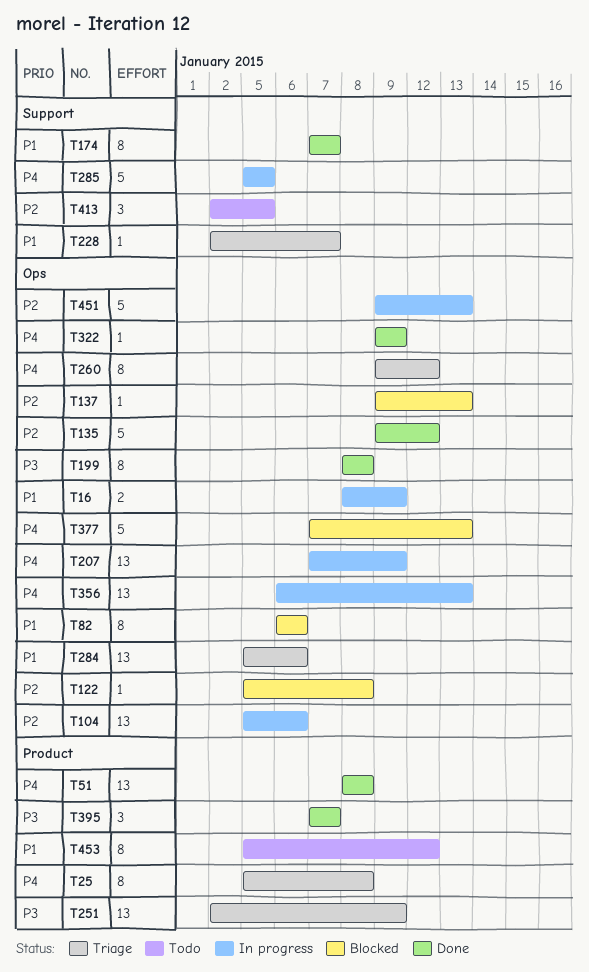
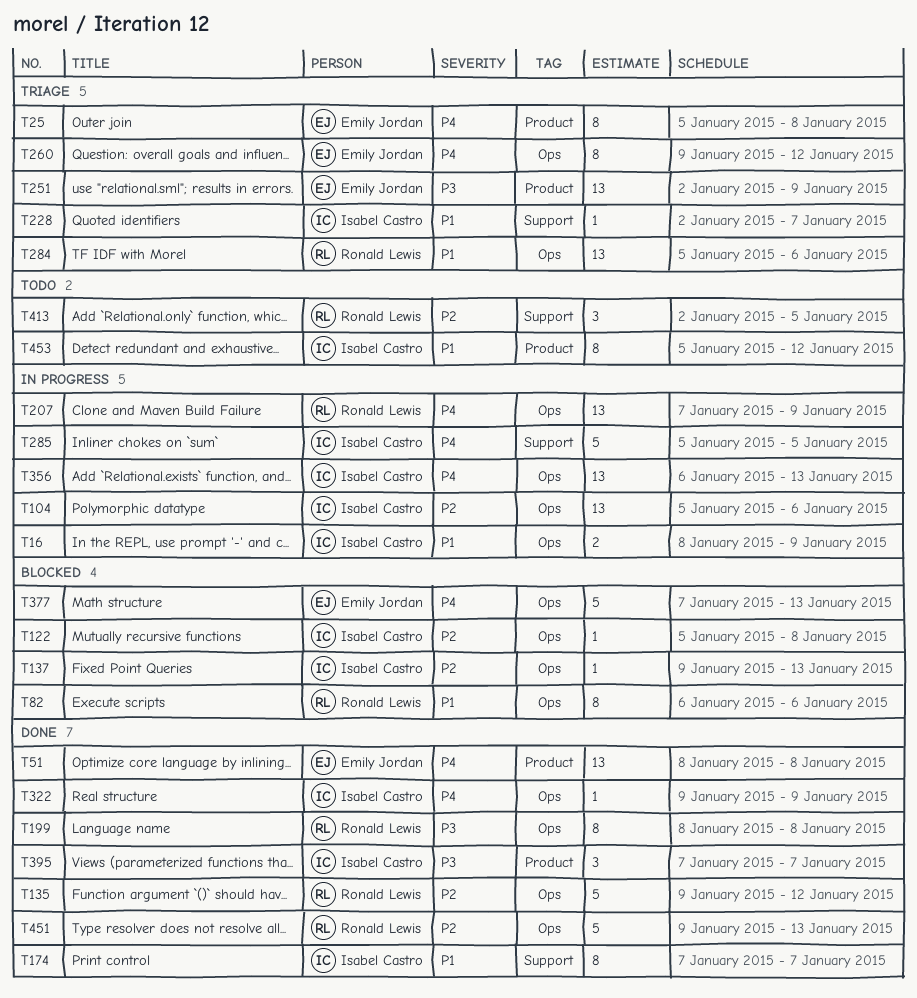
T451, status: In progress -> Done

